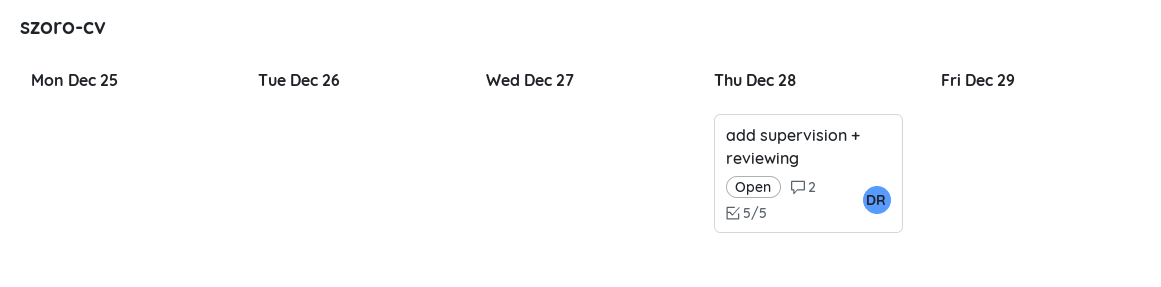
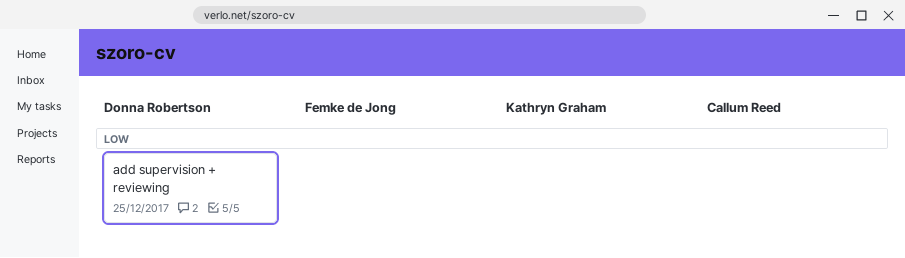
add supervision + reviewing, due: Dec 28 -> Dec 25

